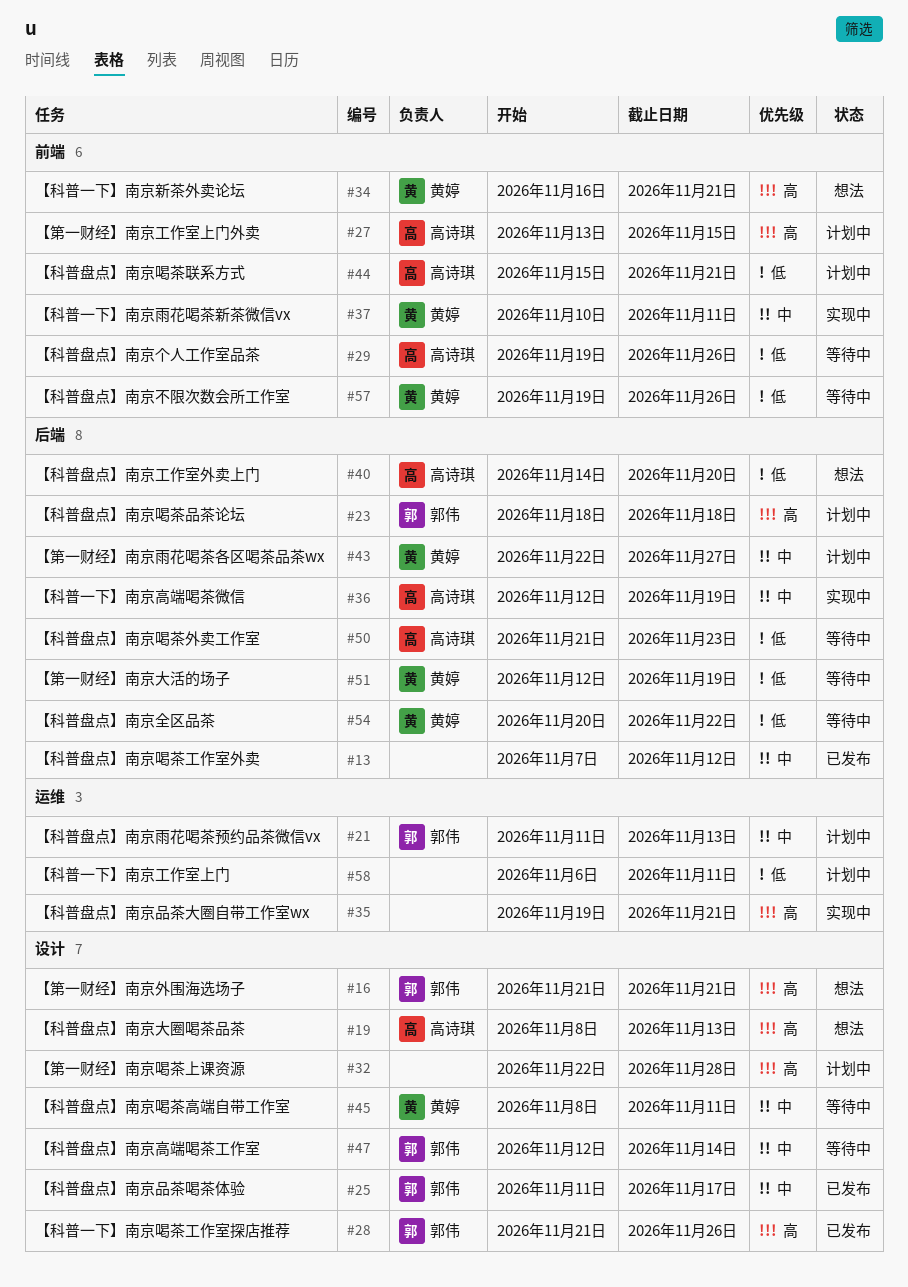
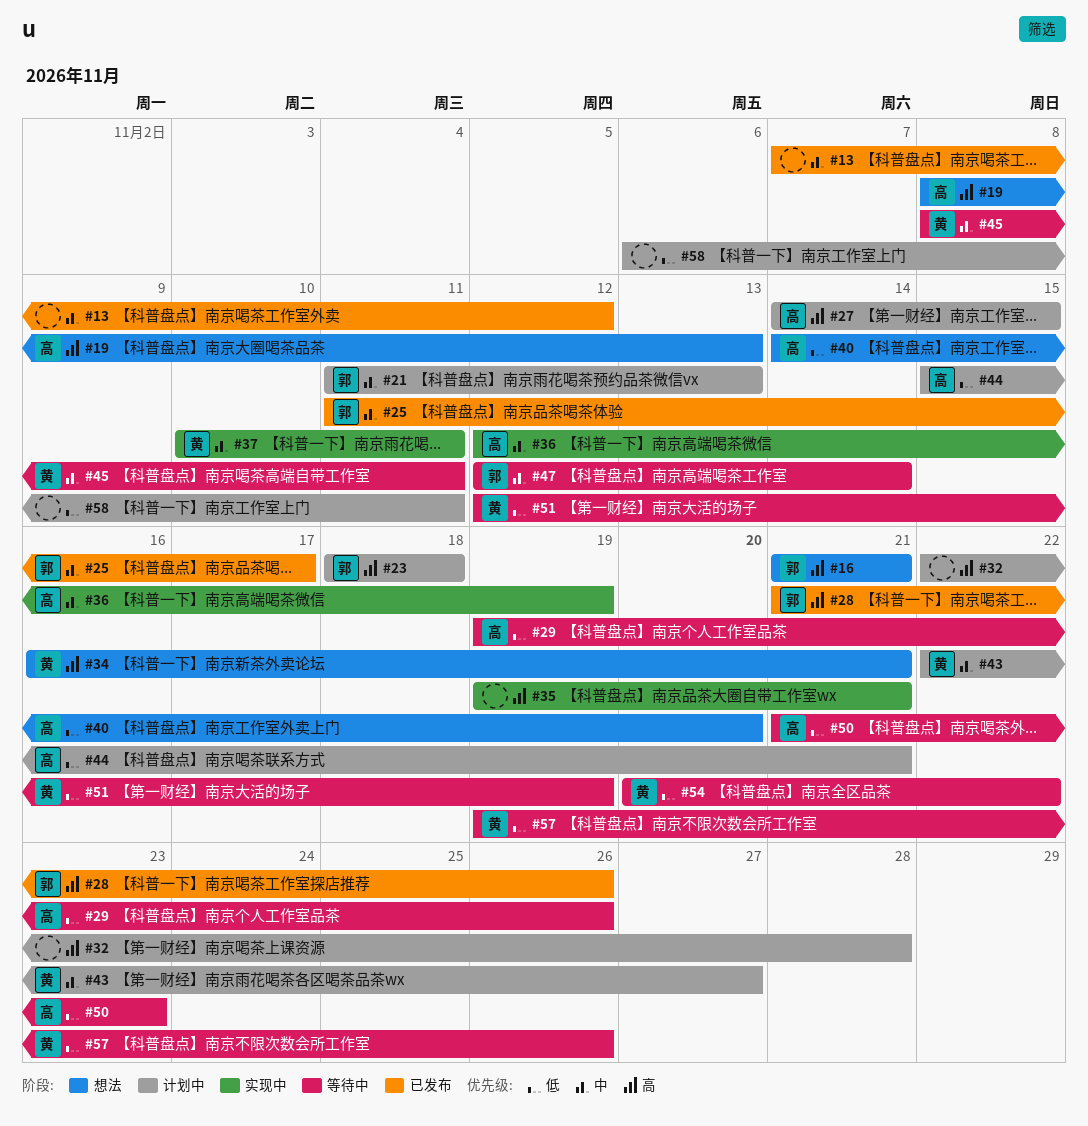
#27, start: Nov 13 -> Nov 14

